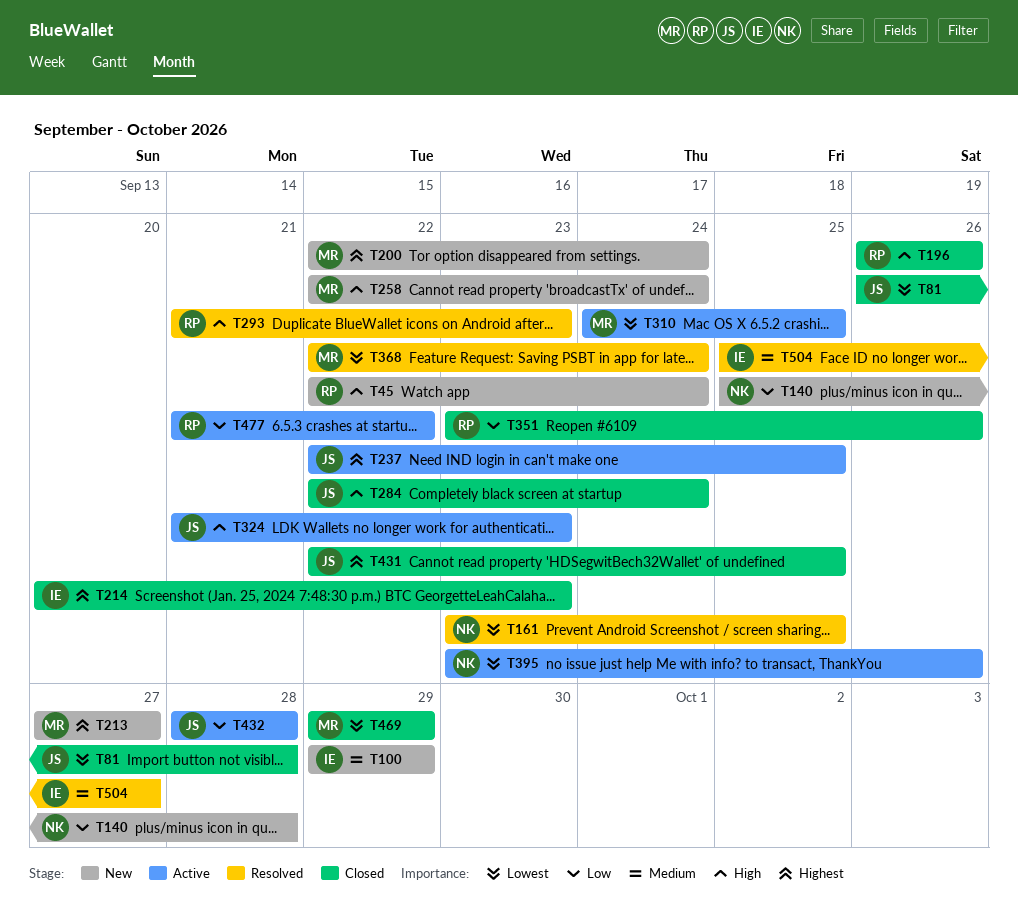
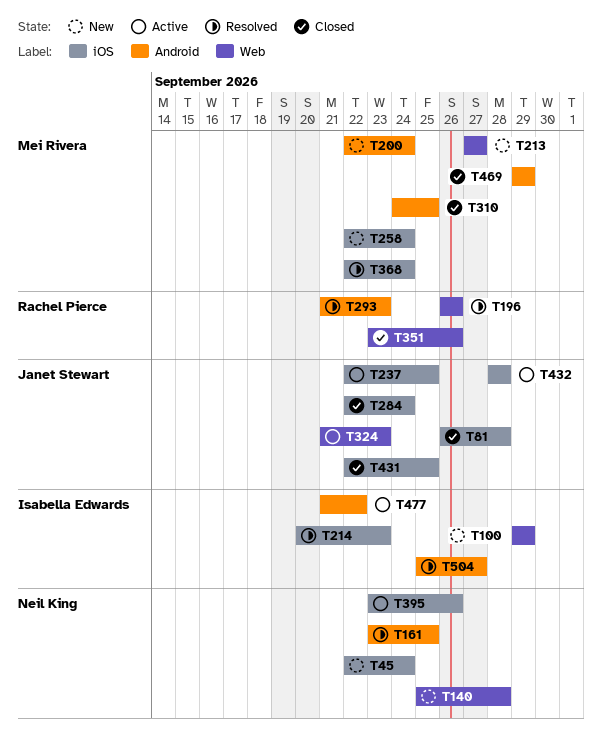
T45, owner: Rachel Pierce -> Neil King
T196, status: Closed -> Resolved
T214, status: Closed -> Resolved
T310, status: Active -> Closed
T477, owner: Rachel Pierce -> Isabella Edwards

